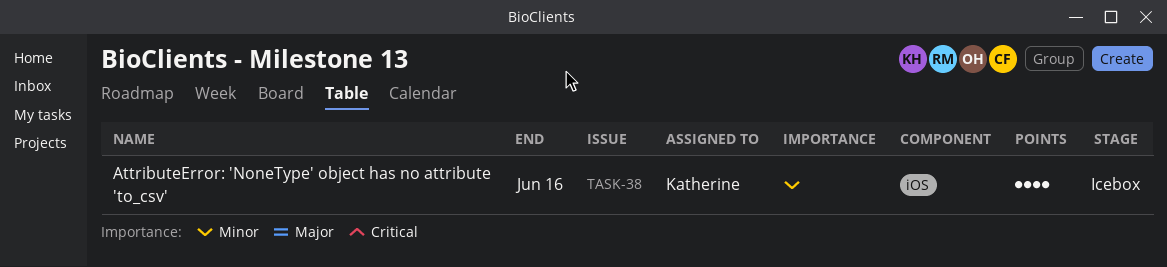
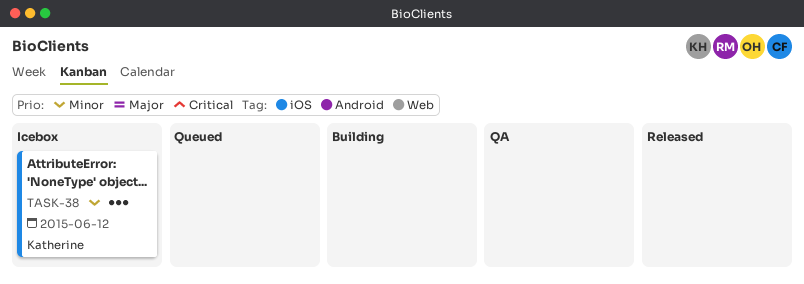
TASK-38, estimate: 4 -> 3
TASK-38, due: Jun 16 -> Jun 12

